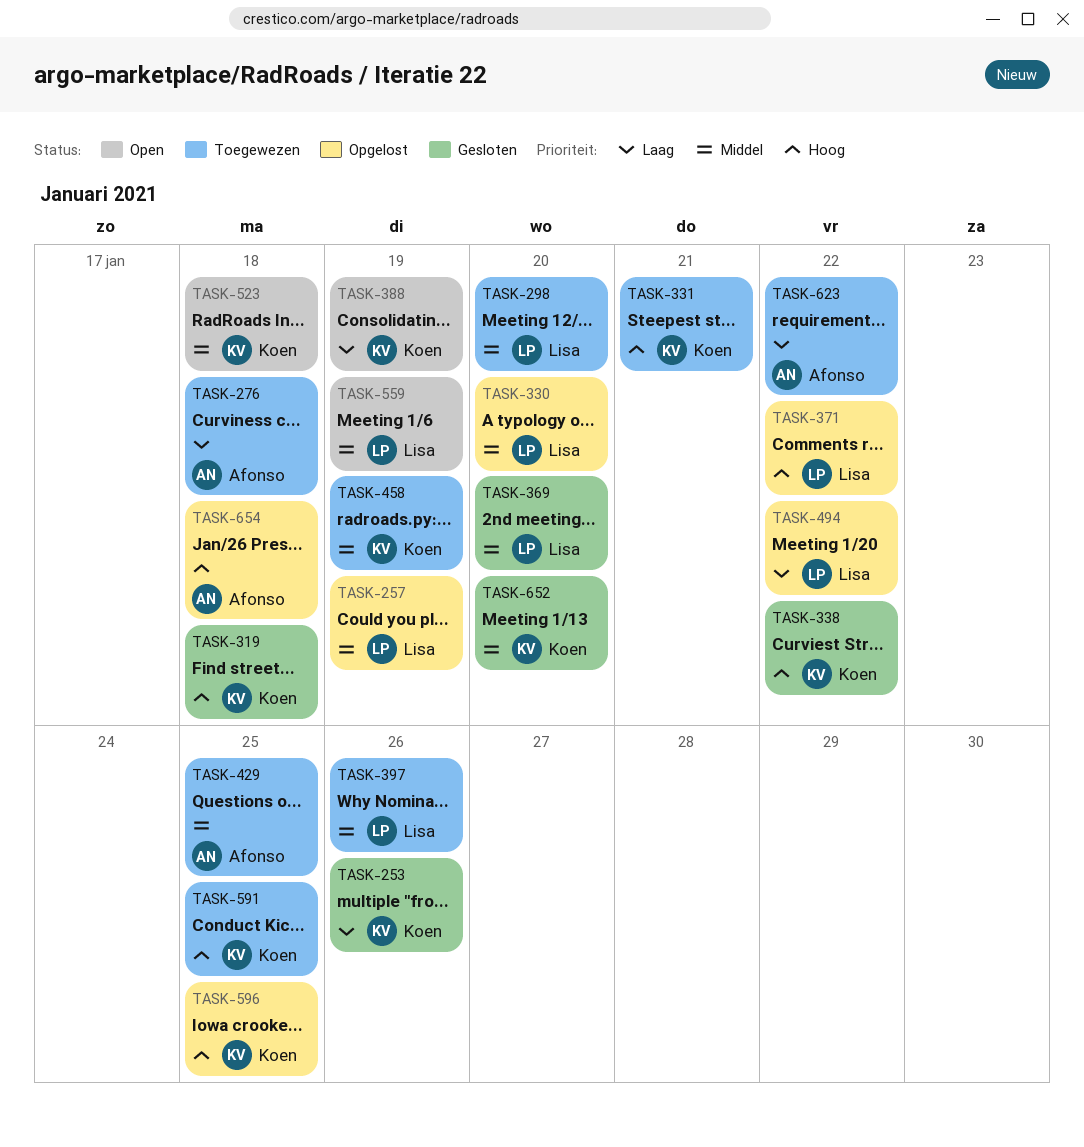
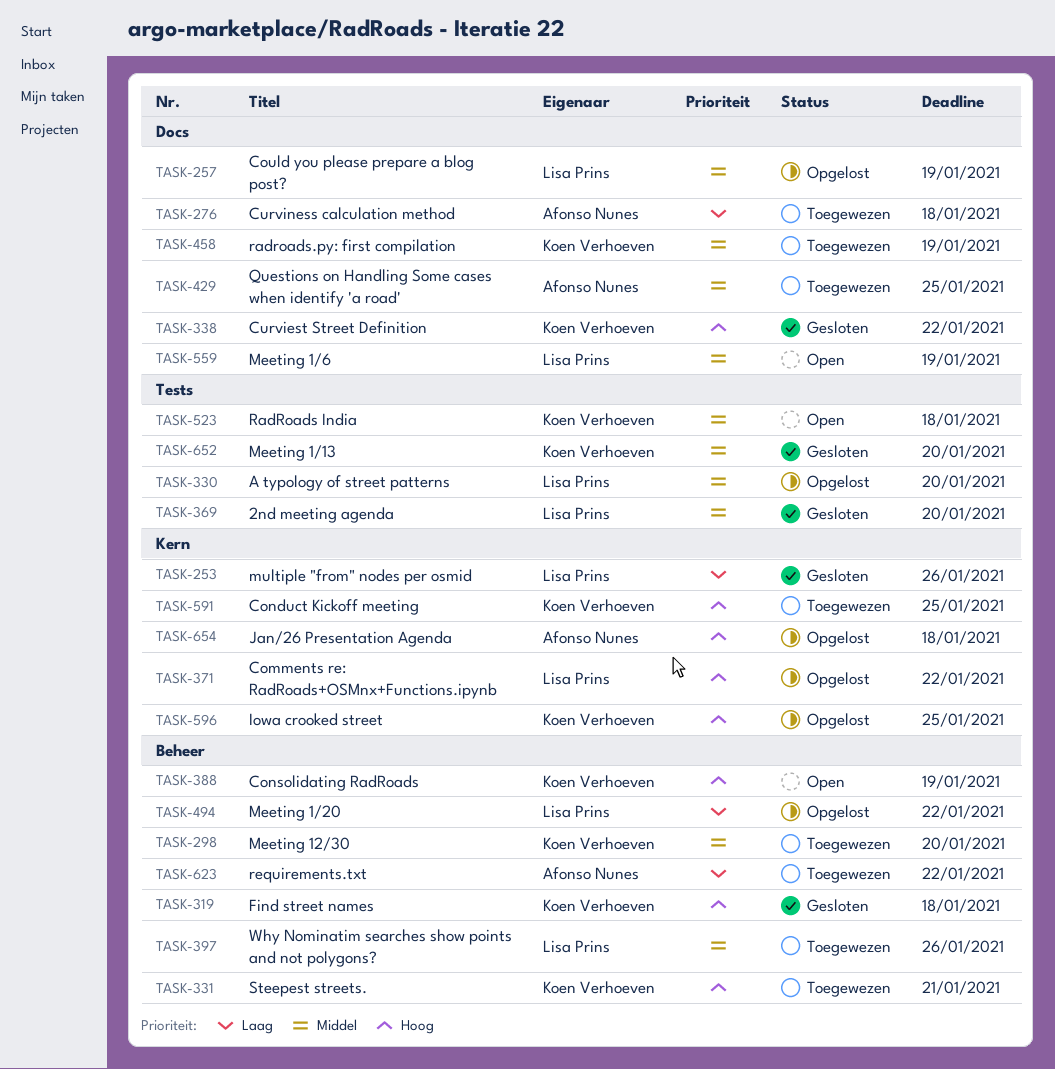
TASK-253, owner: Koen Verhoeven -> Lisa Prins
TASK-298, owner: Lisa Prins -> Koen Verhoeven
TASK-388, priority: Laag -> Hoog

